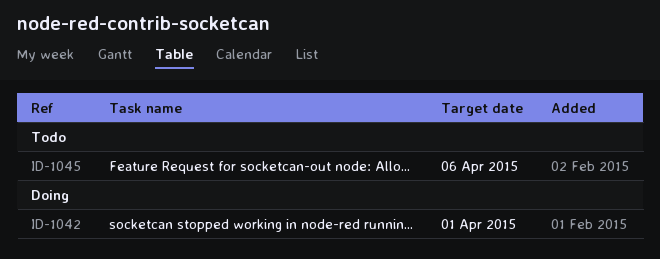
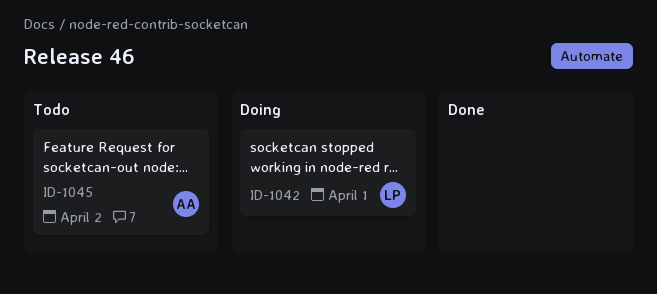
ID-1045, due: Apr 6 -> Apr 2

